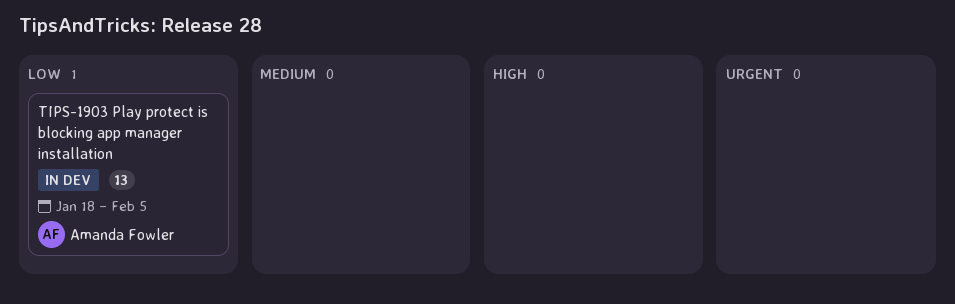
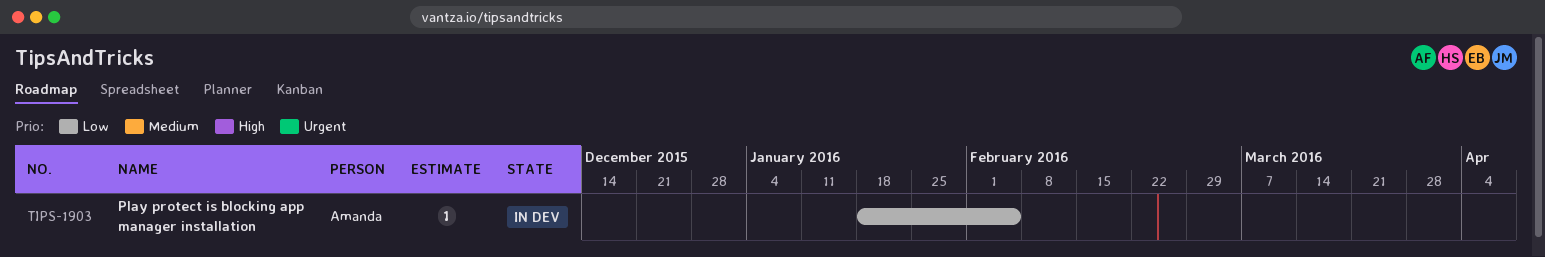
TIPS-1903, estimate: 13 -> 1

